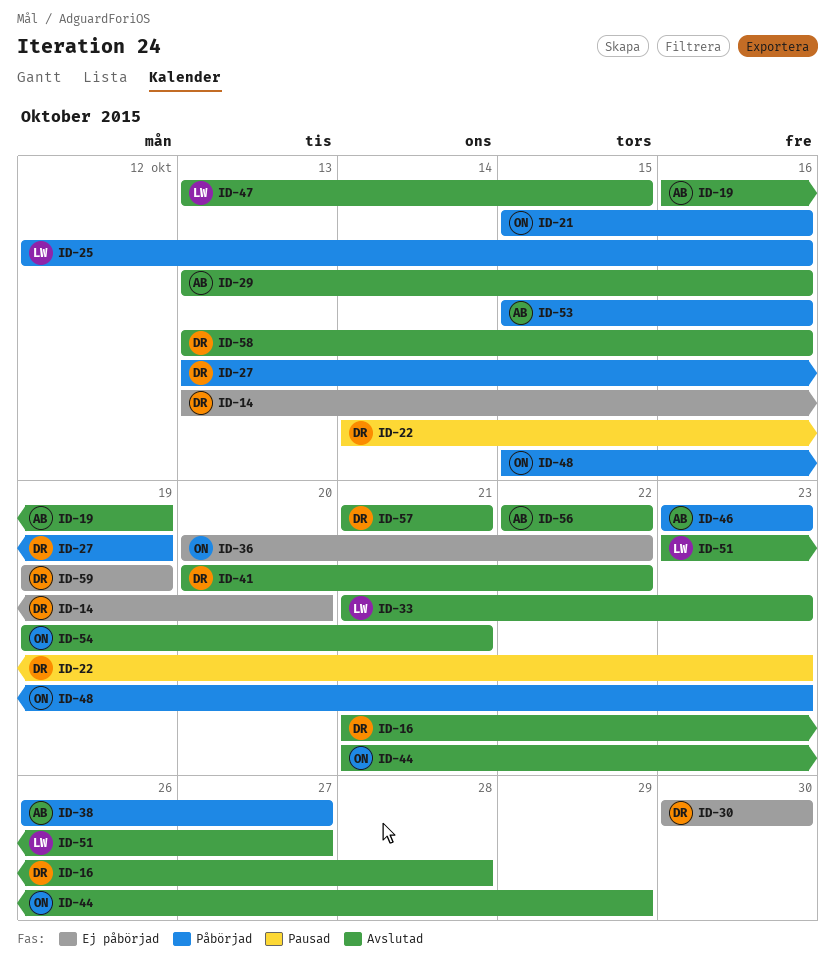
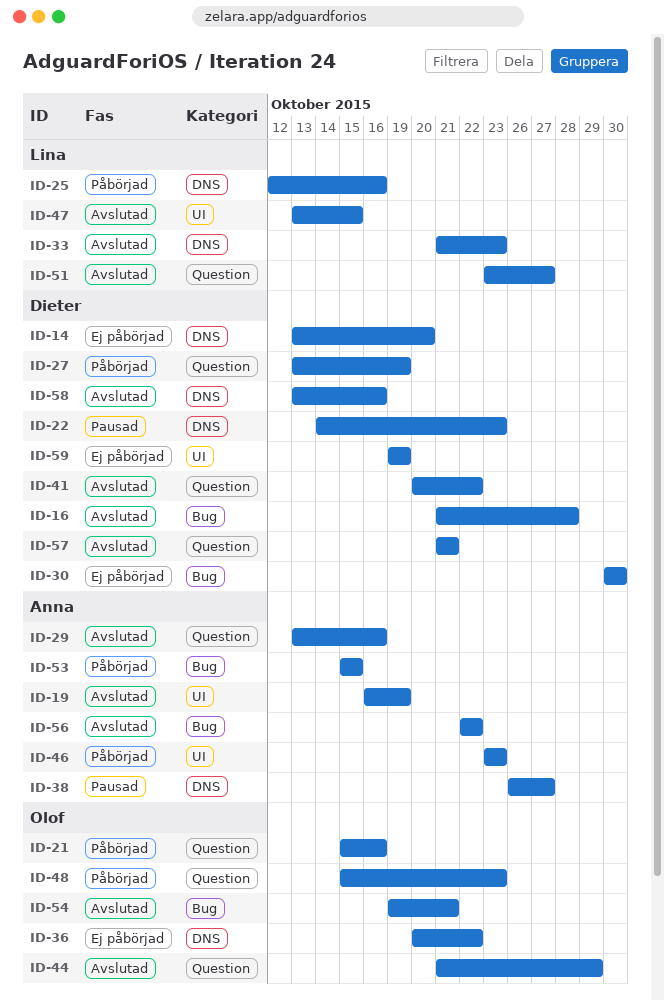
ID-38, status: Påbörjad -> Pausad
ID-53, due: Oct 16 -> Oct 15

